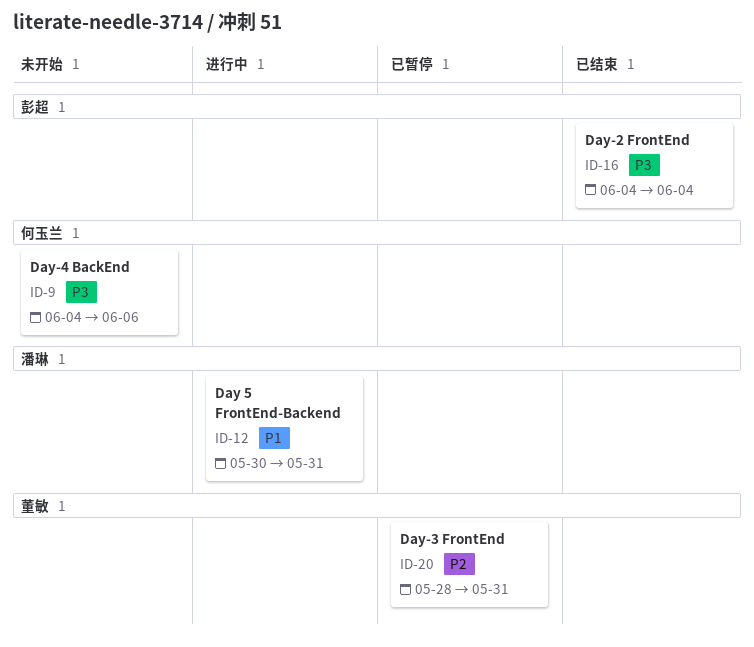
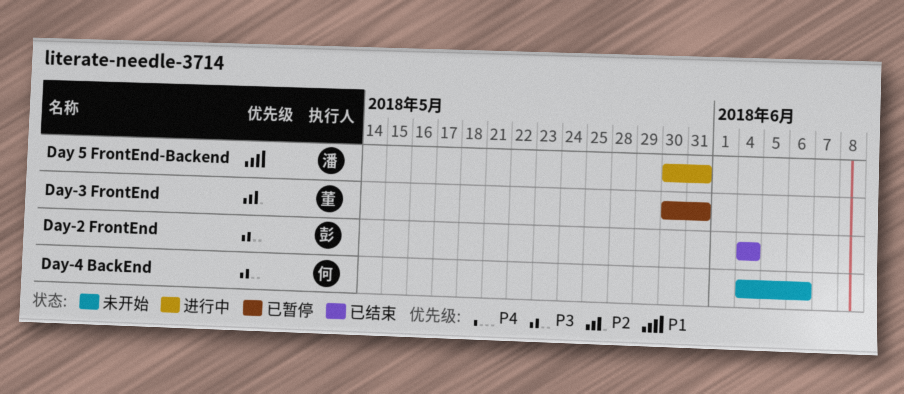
Day-3 FrontEnd, start: May 28 -> May 30

